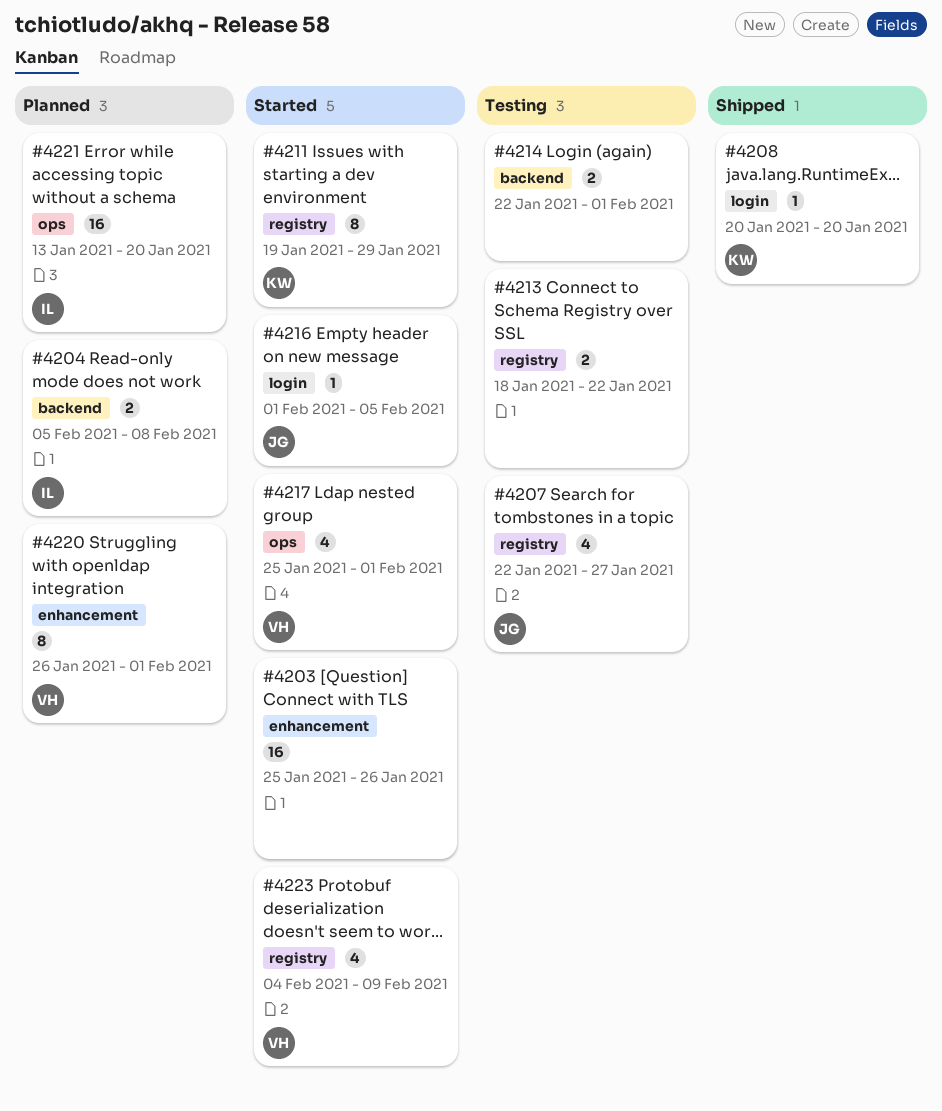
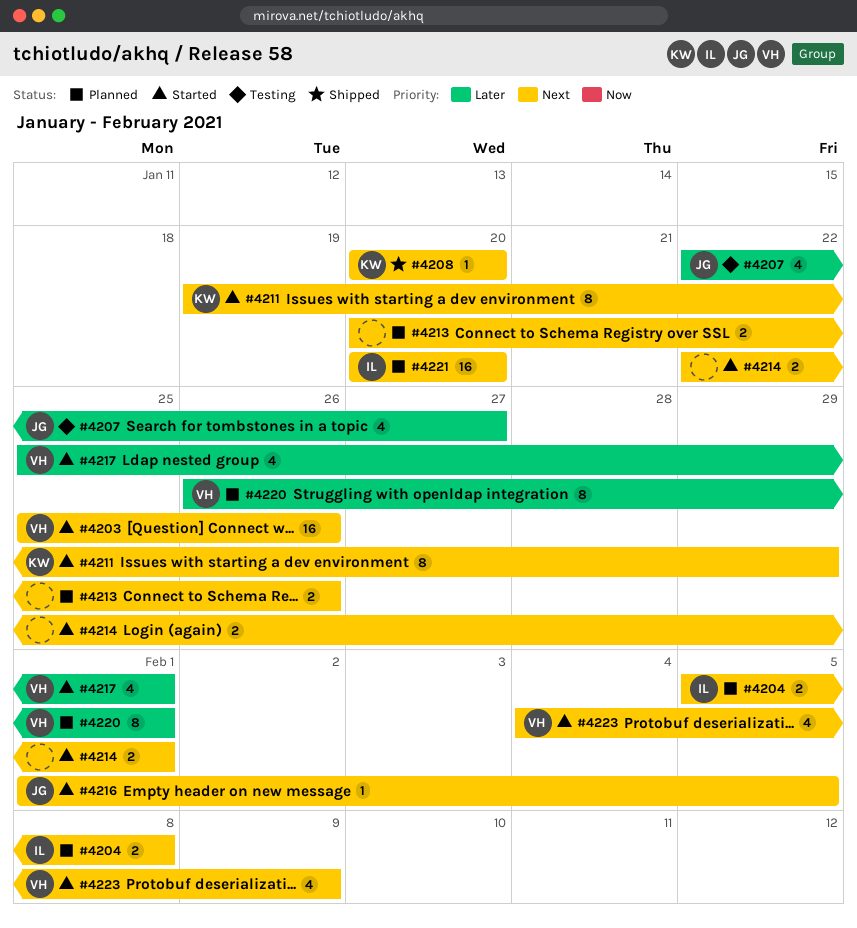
#4203, owner: none -> VH
#4213, status: Testing -> Planned
#4213, start: Jan 18 -> Jan 20
#4213, due: Jan 22 -> Jan 26
#4214, status: Testing -> Started
#4221, start: Jan 13 -> Jan 20

